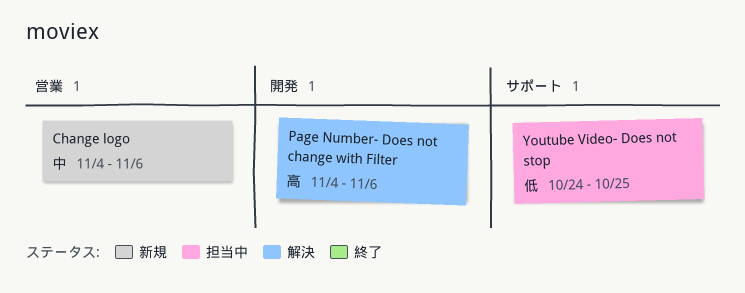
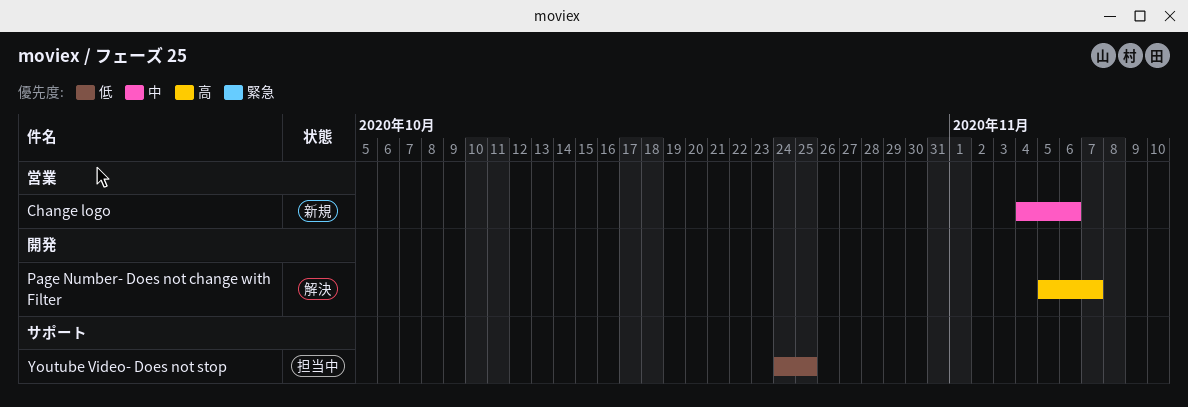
Page Number- Does not change with Filter, start: Nov 4 -> Nov 5
Page Number- Does not change with Filter, due: Nov 6 -> Nov 7

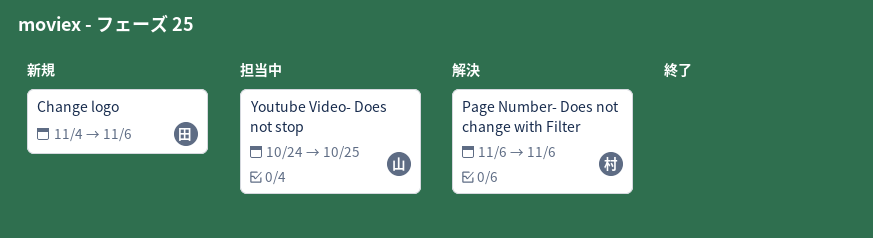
Page Number- Does not change with Filter, start: Nov 5 -> Nov 6
Page Number- Does not change with Filter, due: Nov 7 -> Nov 6

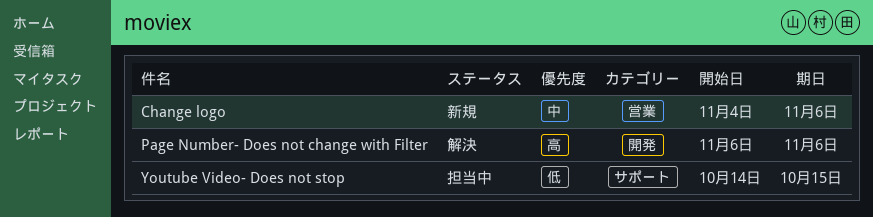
Youtube Video- Does not stop, start: Oct 24 -> Oct 14
Youtube Video- Does not stop, due: Oct 25 -> Oct 15

